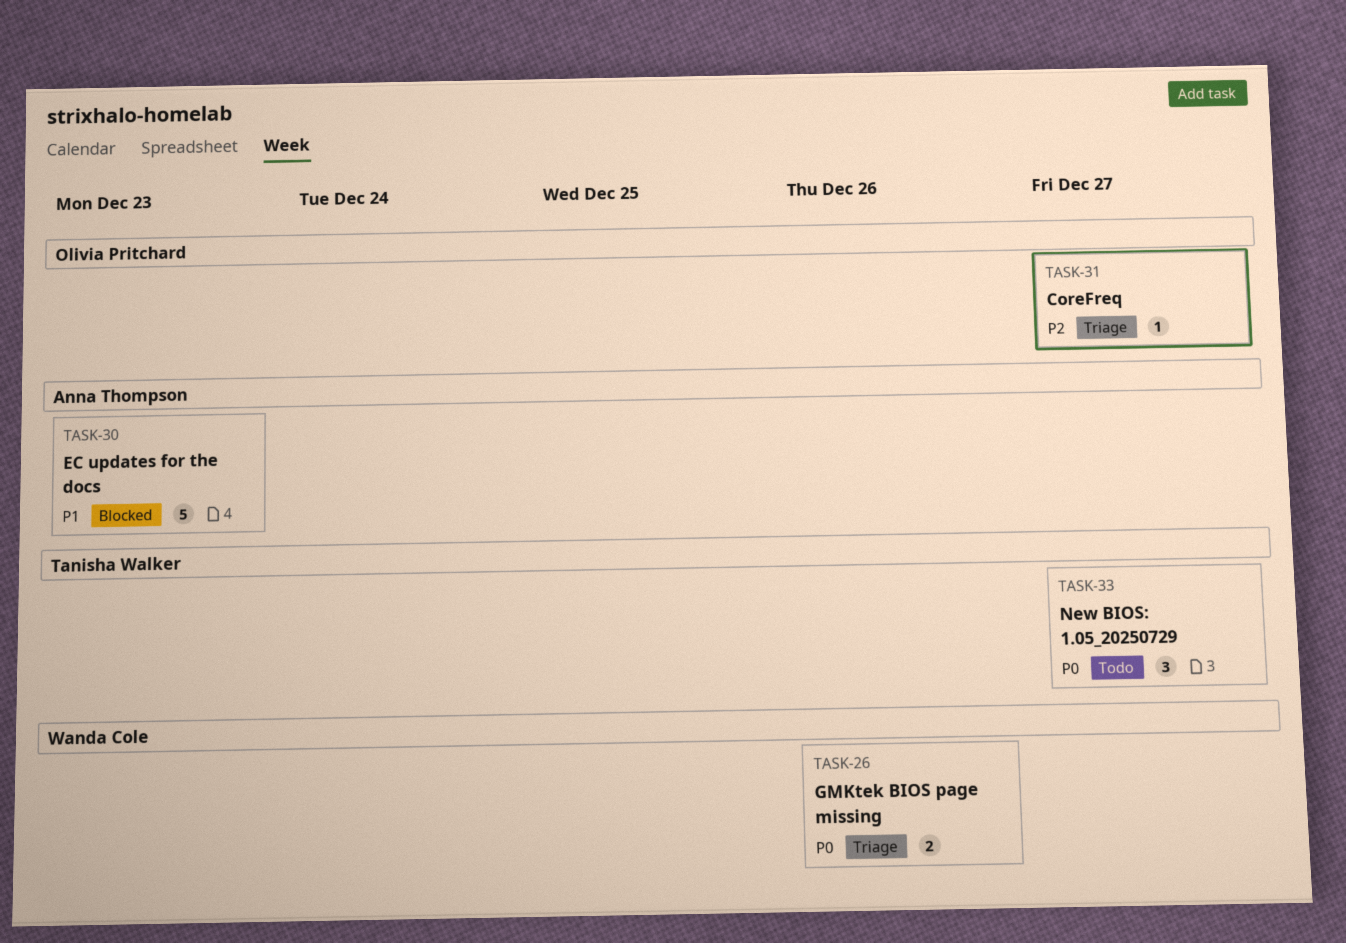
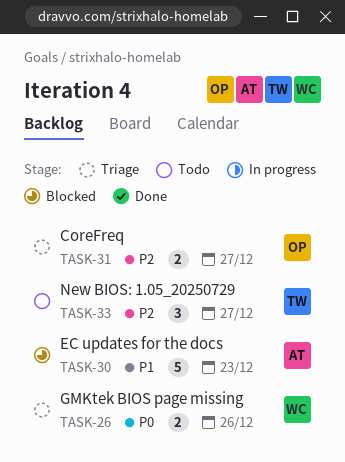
TASK-31, estimate: 1 -> 2
TASK-33, priority: P0 -> P2

